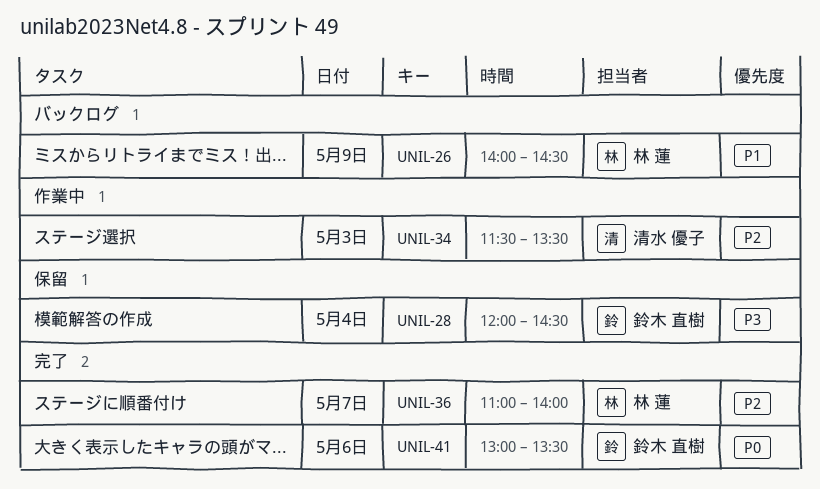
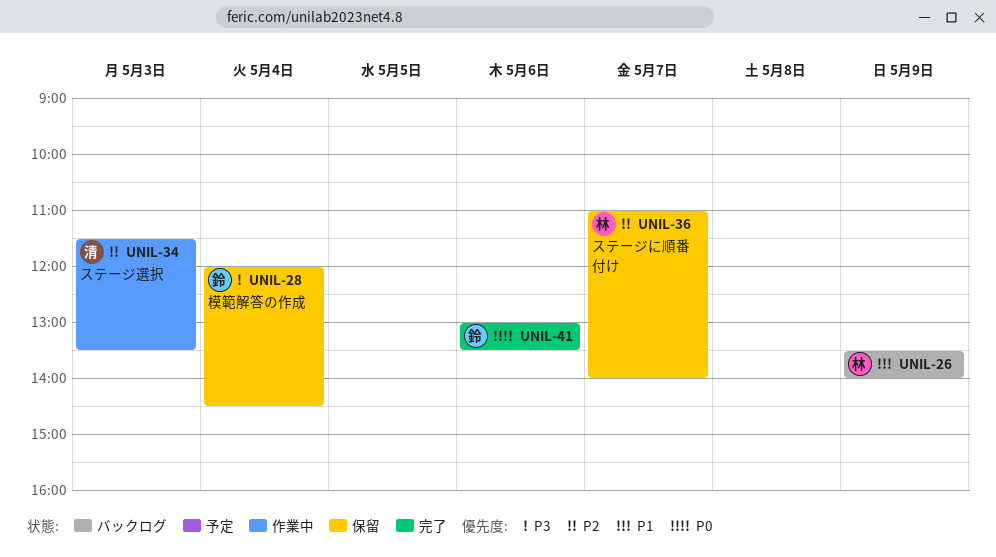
UNIL-26, begins: 14:00 -> 13:30
UNIL-26, ends: 14:30 -> 14:00
UNIL-36, status: 完了 -> 保留

